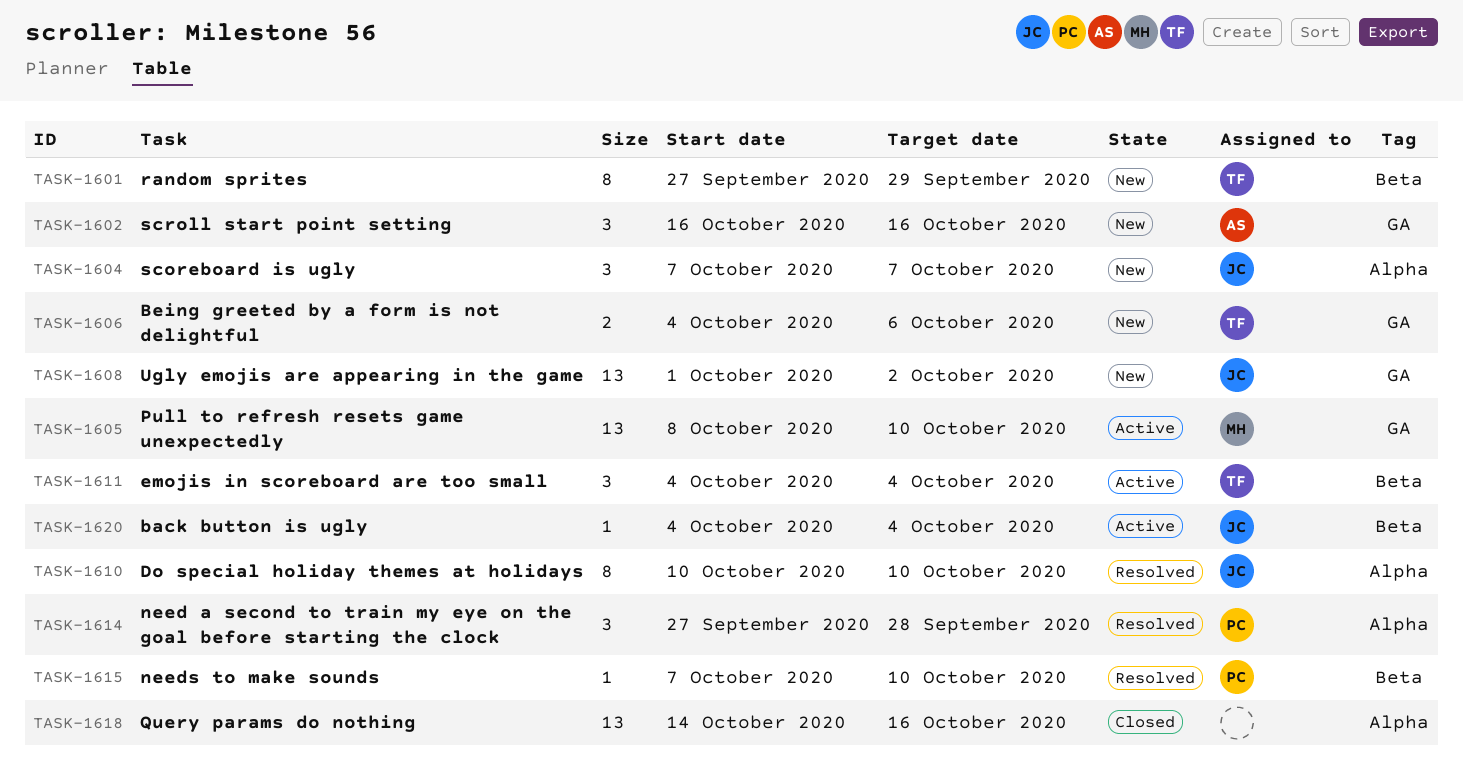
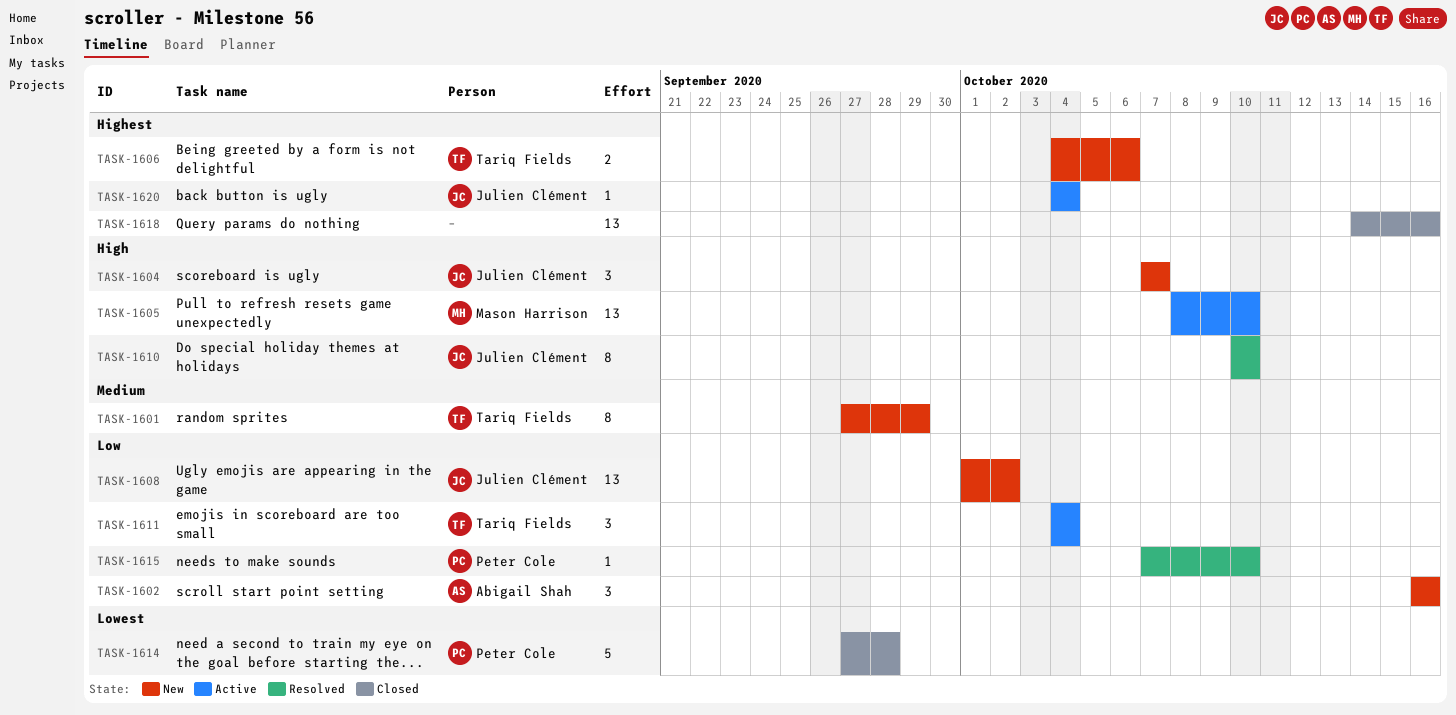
TASK-1614, status: Resolved -> Closed
TASK-1614, estimate: 3 -> 5

